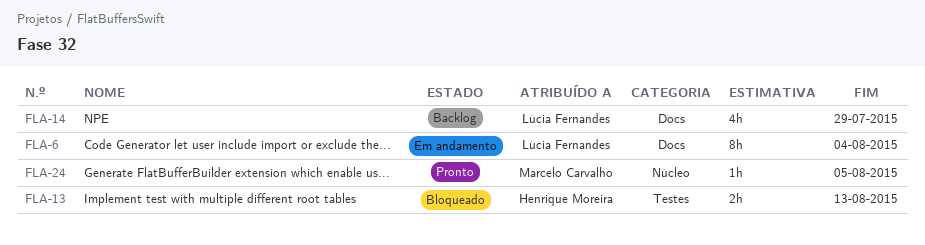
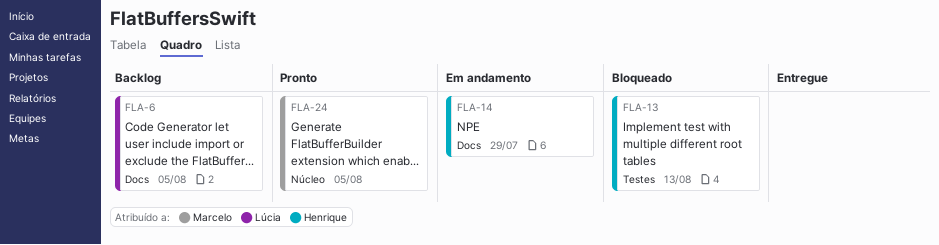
FLA-6, status: Em andamento -> Backlog
FLA-6, due: Aug 4 -> Aug 5
FLA-14, status: Backlog -> Em andamento
FLA-14, owner: Lúcia Fernandes -> Henrique Moreira

